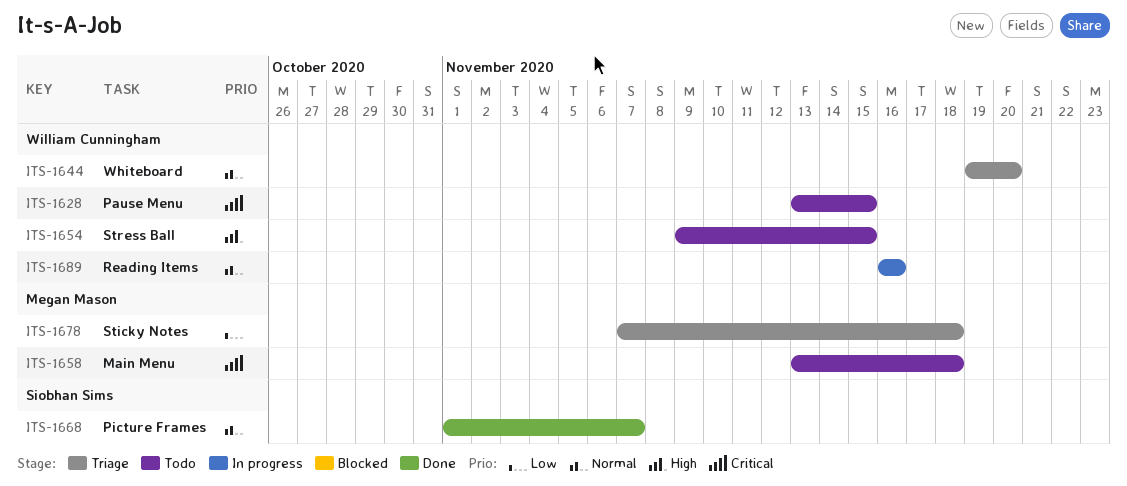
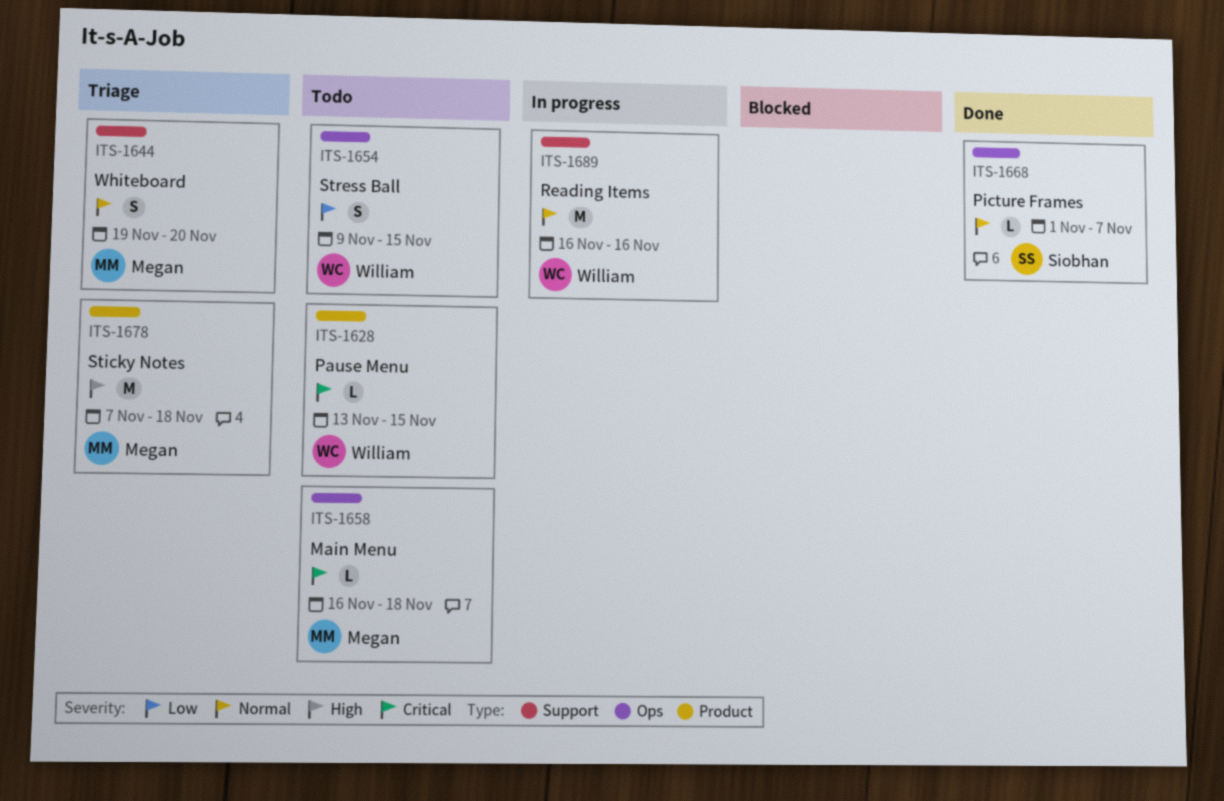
ITS-1644, owner: William Cunningham -> Megan Mason
ITS-1654, priority: High -> Low
ITS-1658, start: Nov 13 -> Nov 16
ITS-1678, priority: Low -> High

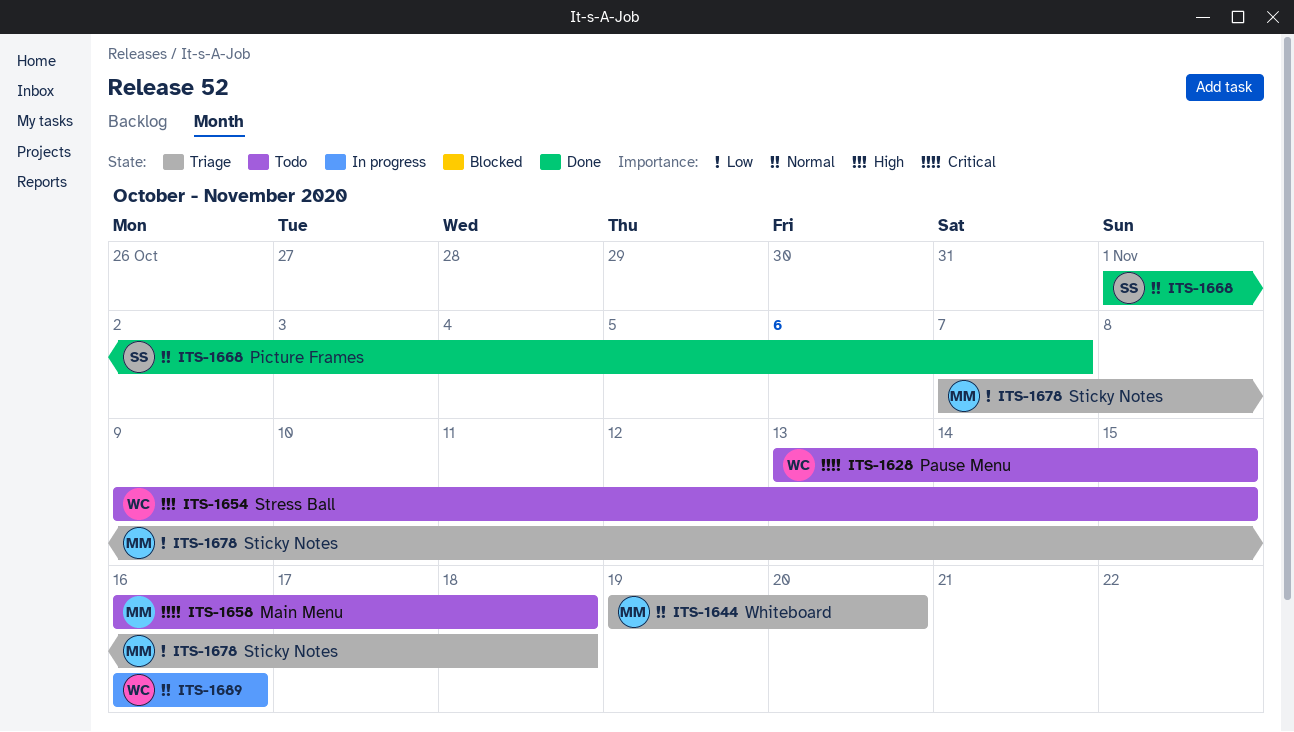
ITS-1654, priority: Low -> High
ITS-1678, priority: High -> Low

